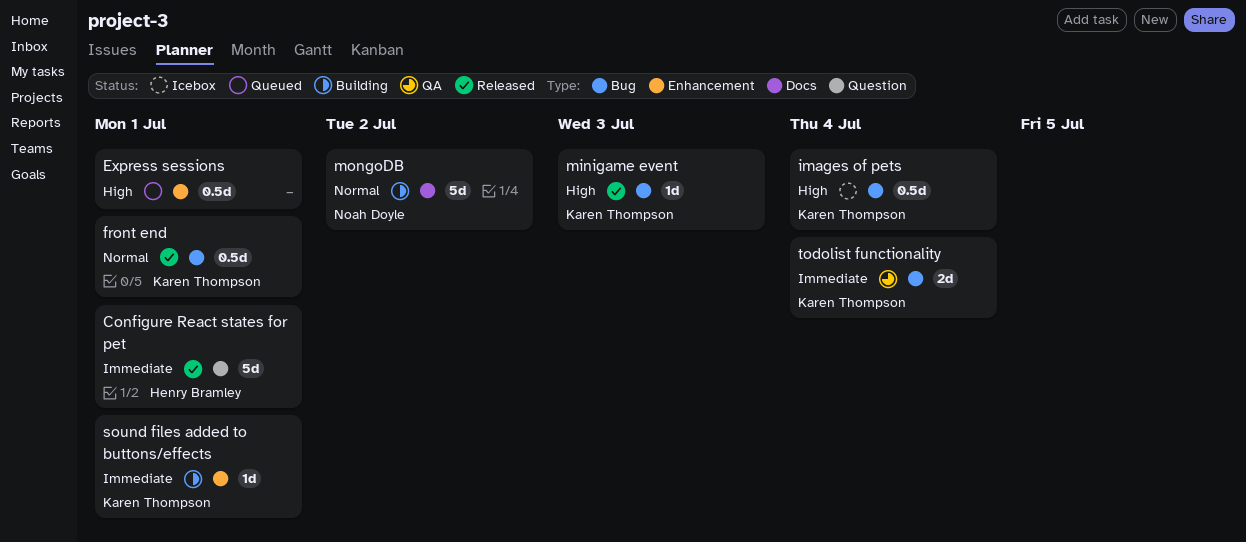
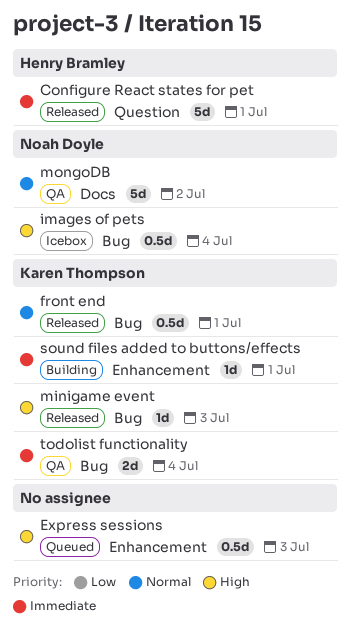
Express sessions, due: Jul 1 -> Jul 3
images of pets, owner: Karen Thompson -> Noah Doyle
mongoDB, status: Building -> QA

